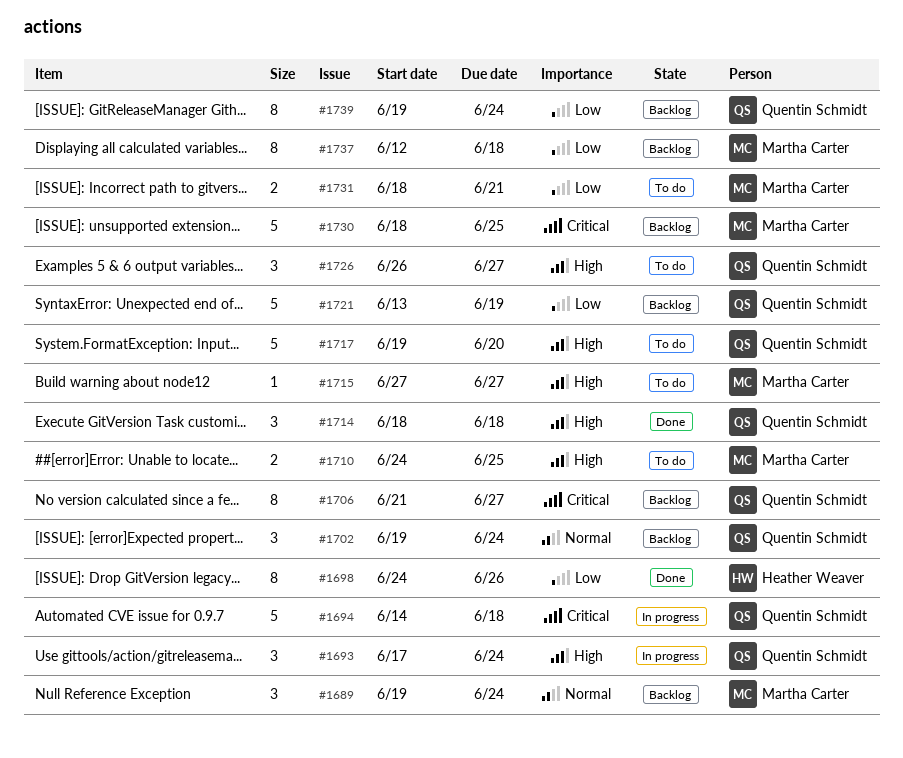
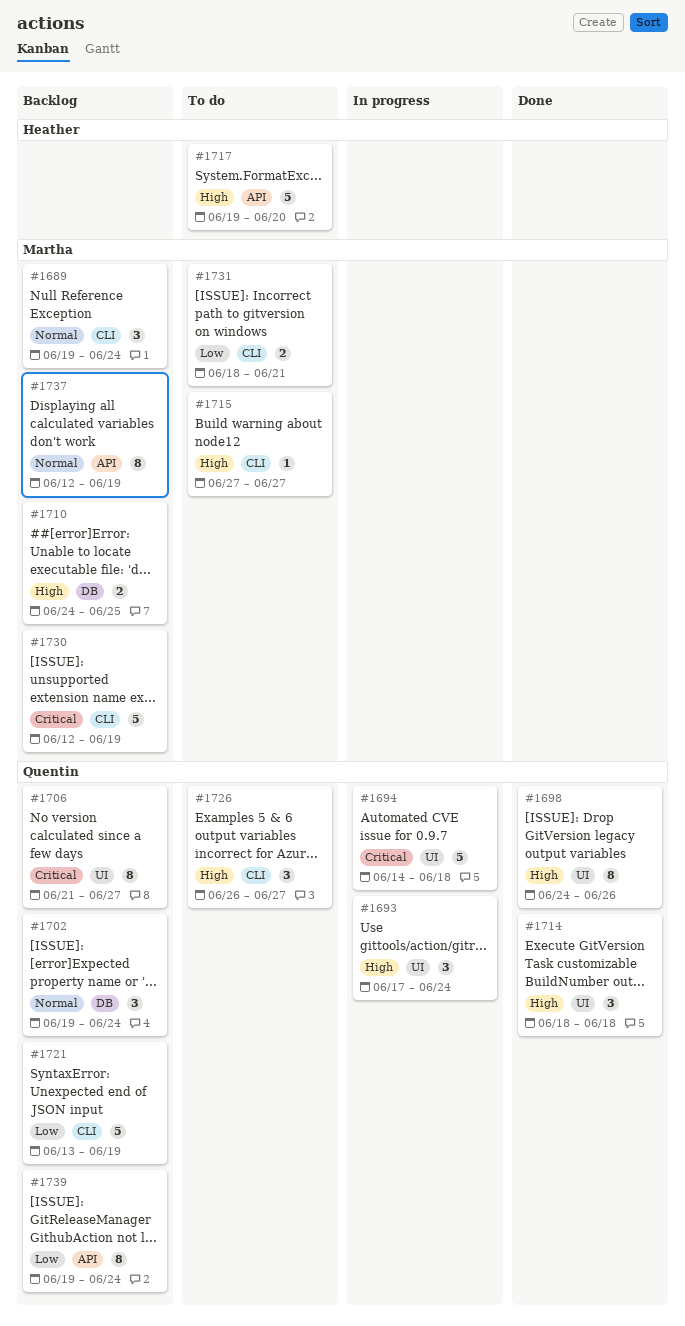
#1698, owner: Heather Weaver -> Quentin Schmidt
#1698, priority: Low -> High
#1710, status: To do -> Backlog
#1717, owner: Quentin Schmidt -> Heather Weaver
#1730, start: Jun 18 -> Jun 12
#1730, due: Jun 25 -> Jun 19
#1737, priority: Low -> Normal
#1737, due: Jun 18 -> Jun 19

